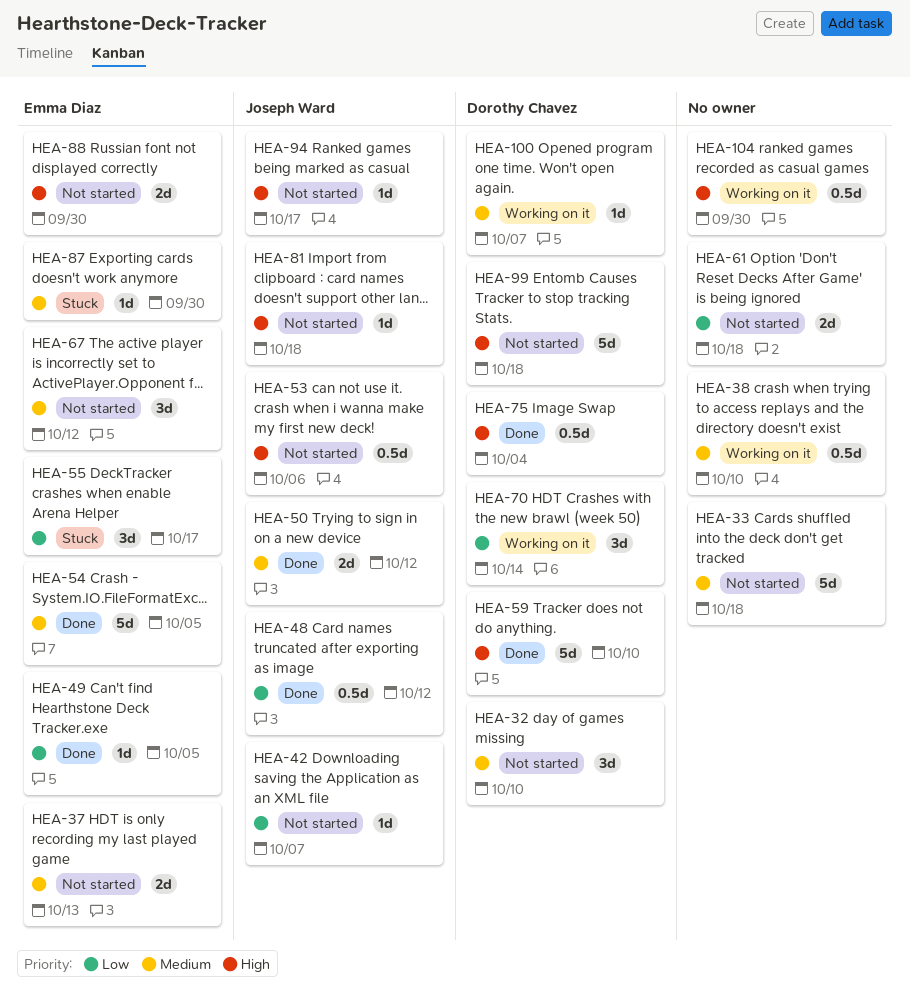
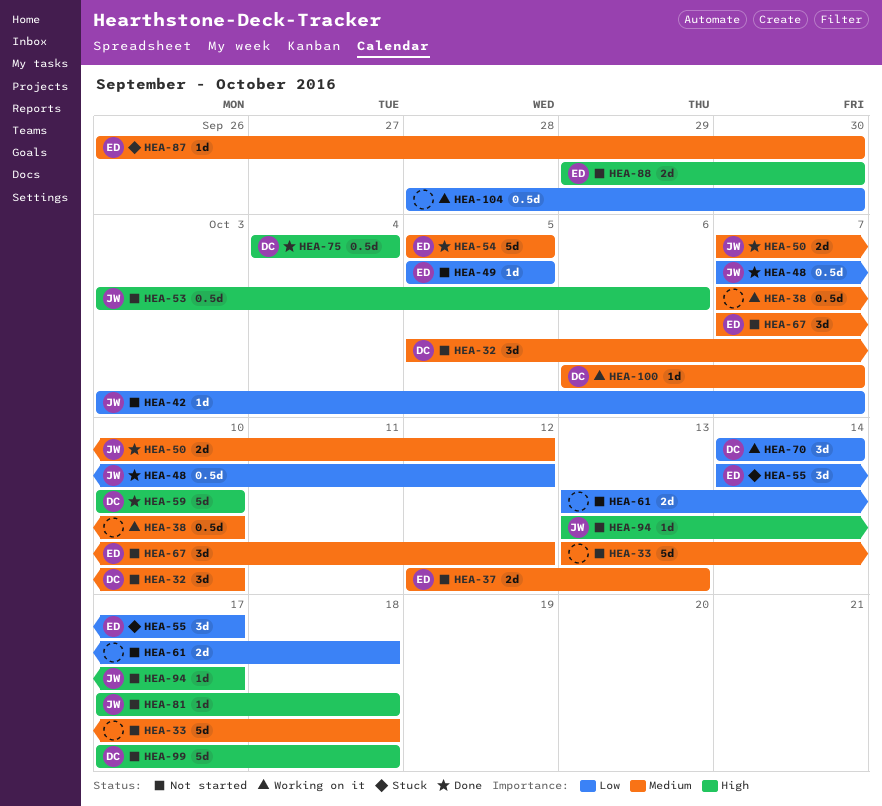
HEA-49, status: Done -> Not started
HEA-104, priority: High -> Low

